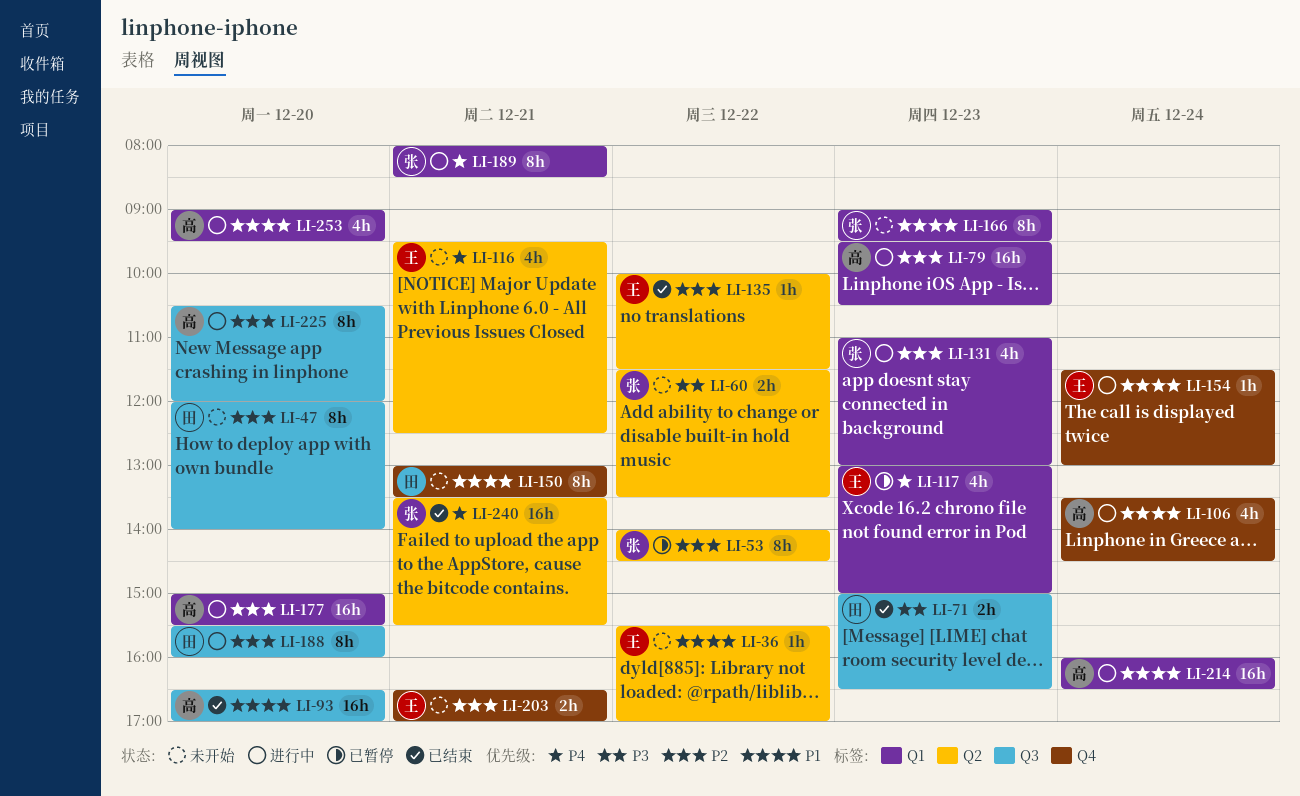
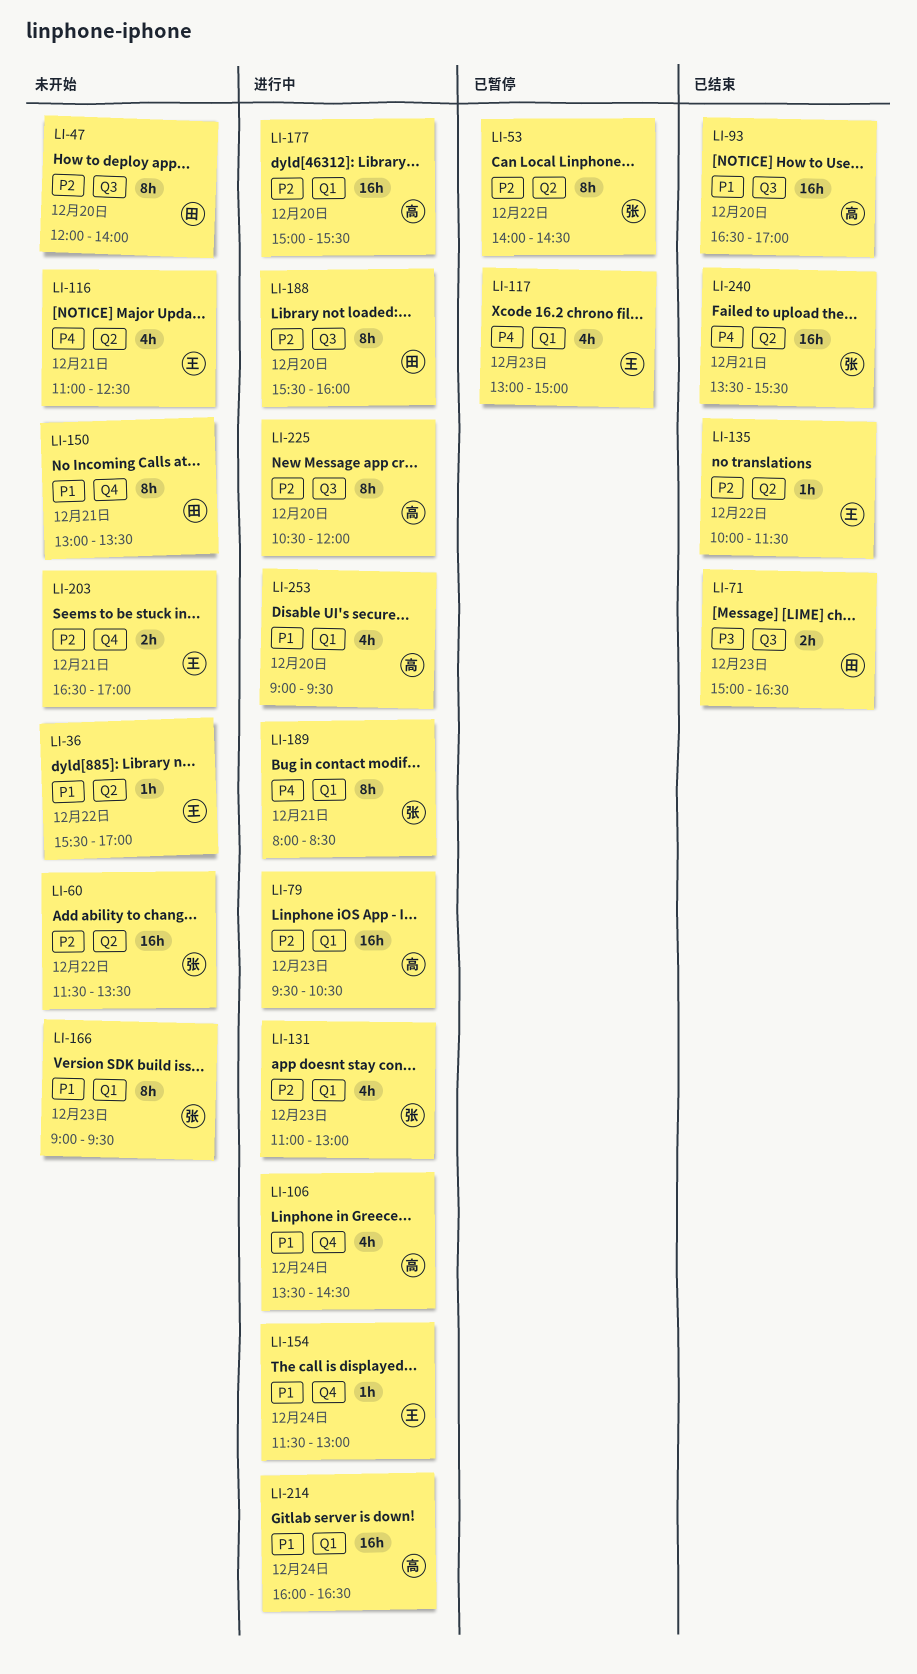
LI-60, priority: P3 -> P2
LI-60, estimate: 2h -> 16h
LI-116, begins: 09:30 -> 11:00

